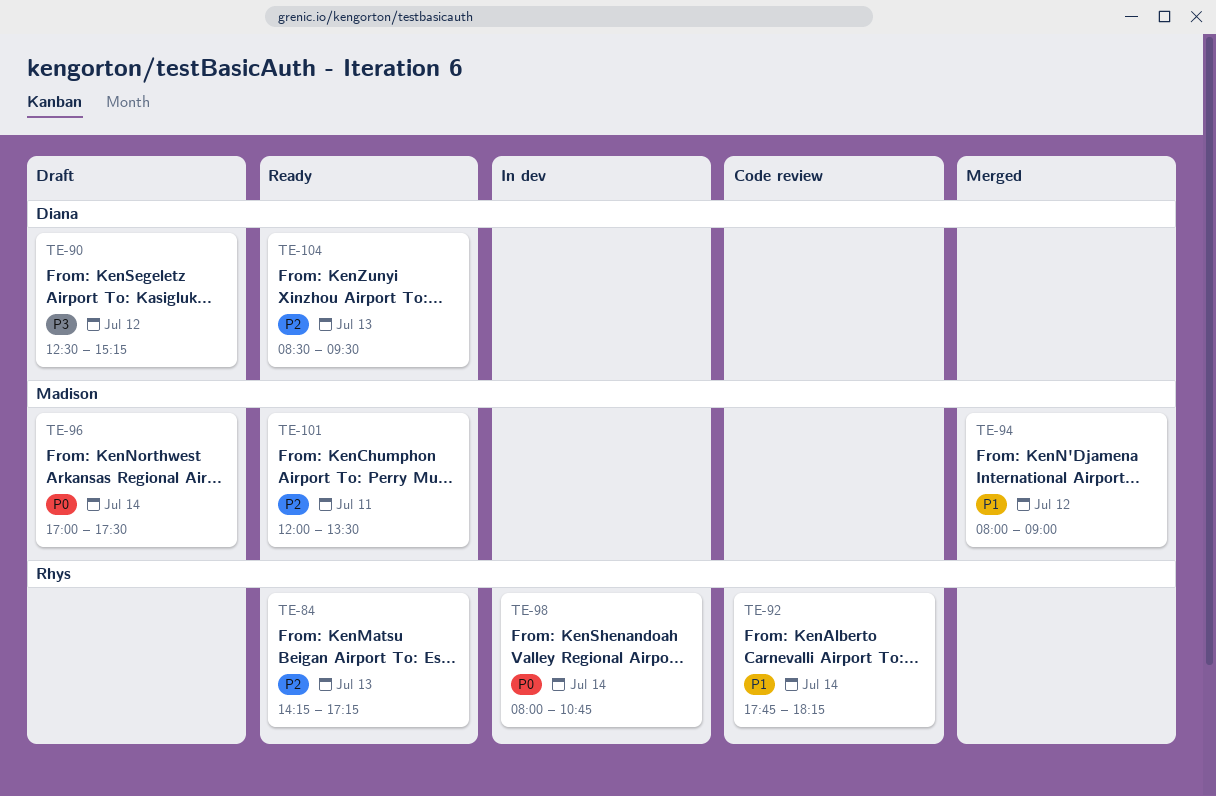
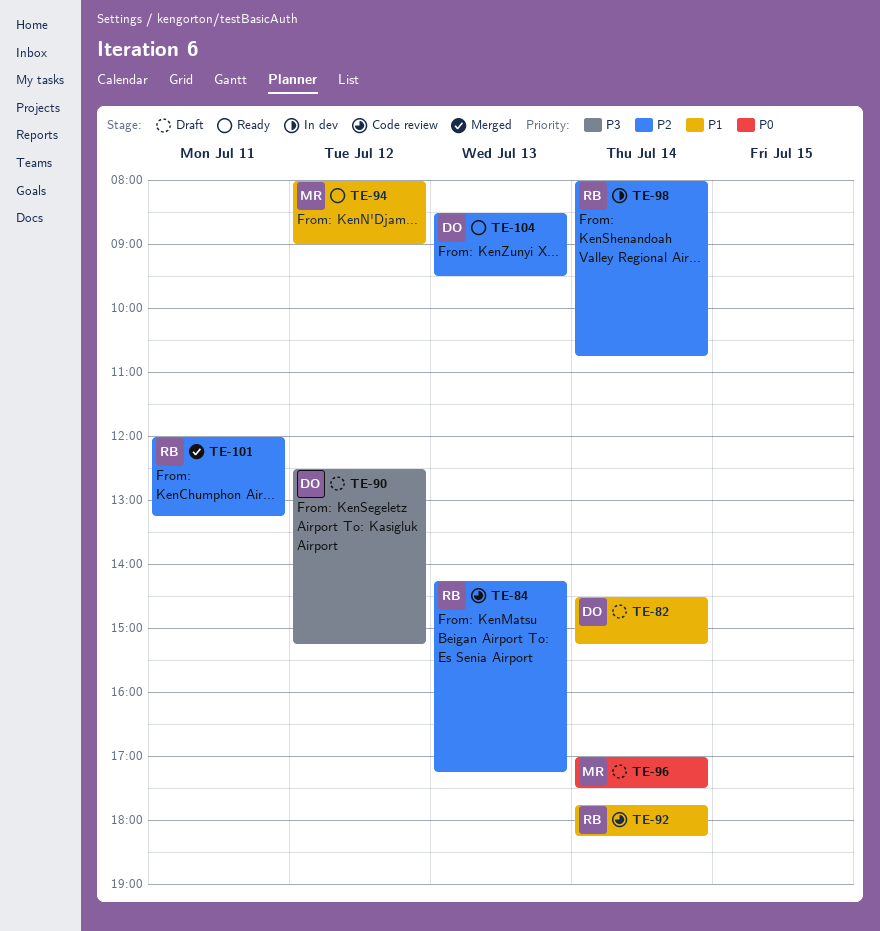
TE-82: none -> present
TE-84, status: Ready -> Code review
TE-94, status: Merged -> Ready
TE-98, priority: P0 -> P2
TE-101, status: Ready -> Merged
TE-101, owner: Madison -> Rhys
TE-101, ends: 13:30 -> 13:15

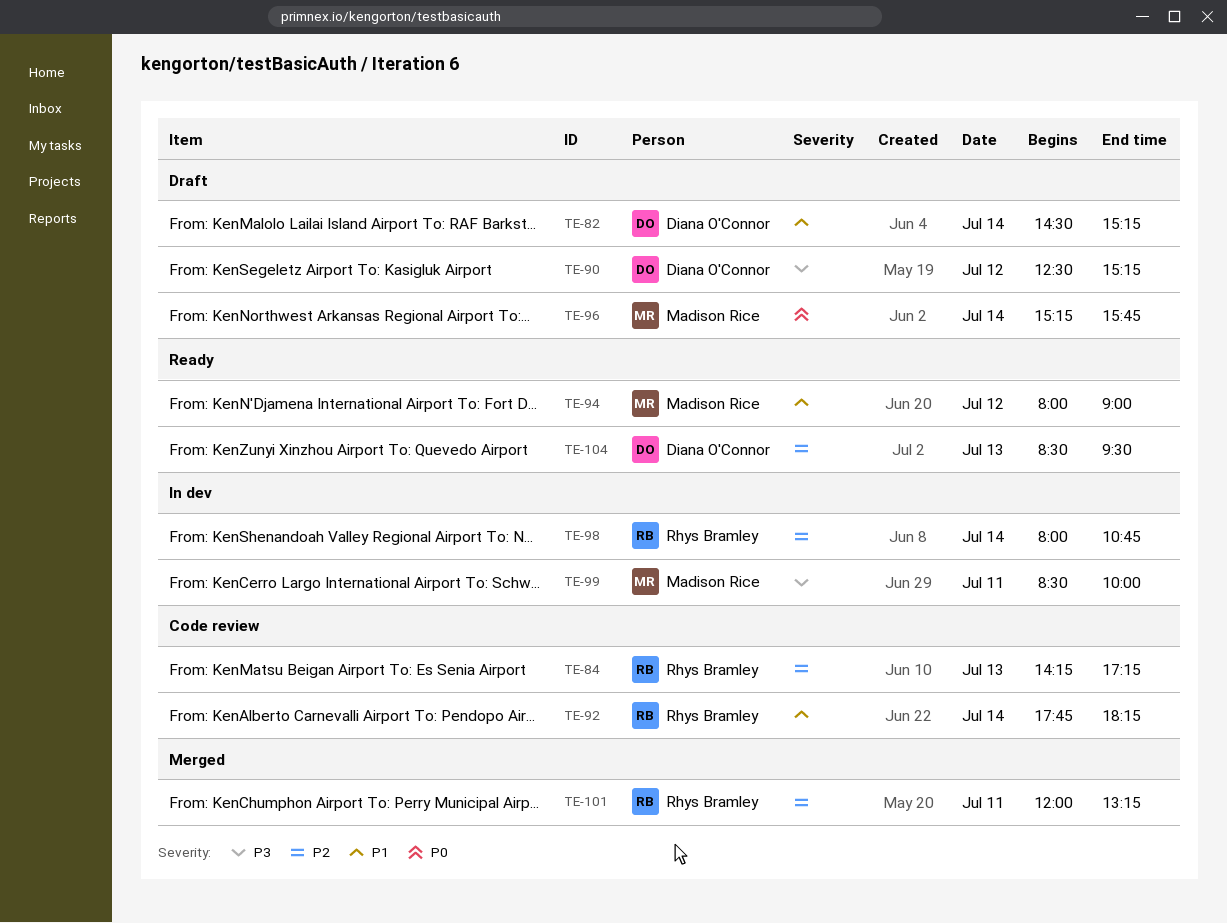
TE-96, begins: 17:00 -> 15:15
TE-96, ends: 17:30 -> 15:45
TE-99: none -> present

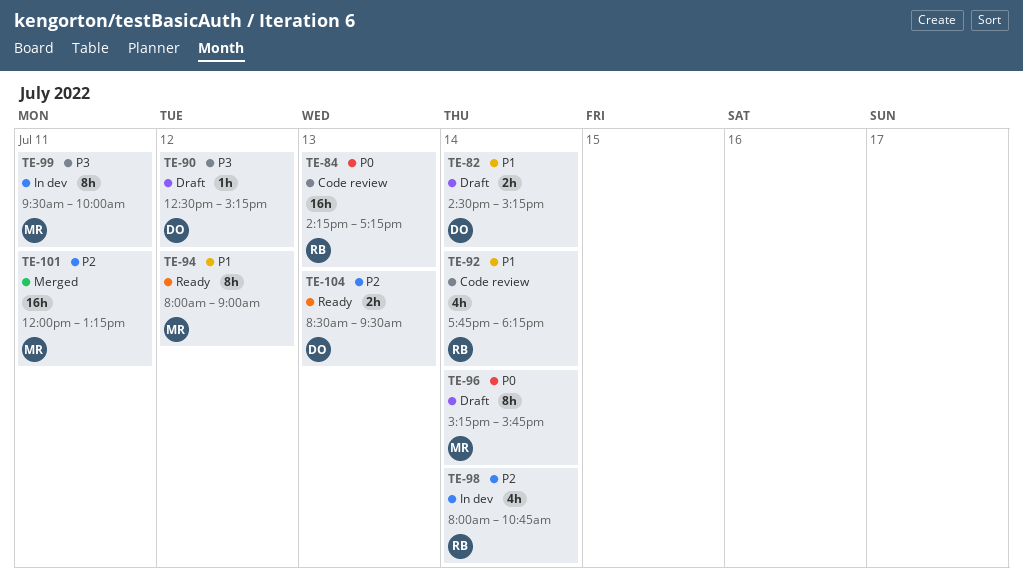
TE-84, priority: P2 -> P0
TE-99, begins: 08:30 -> 09:30
TE-101, owner: Rhys Bramley -> Madison Rice

